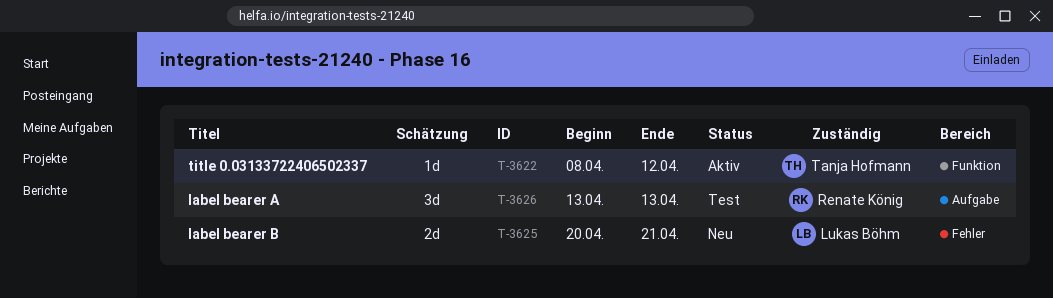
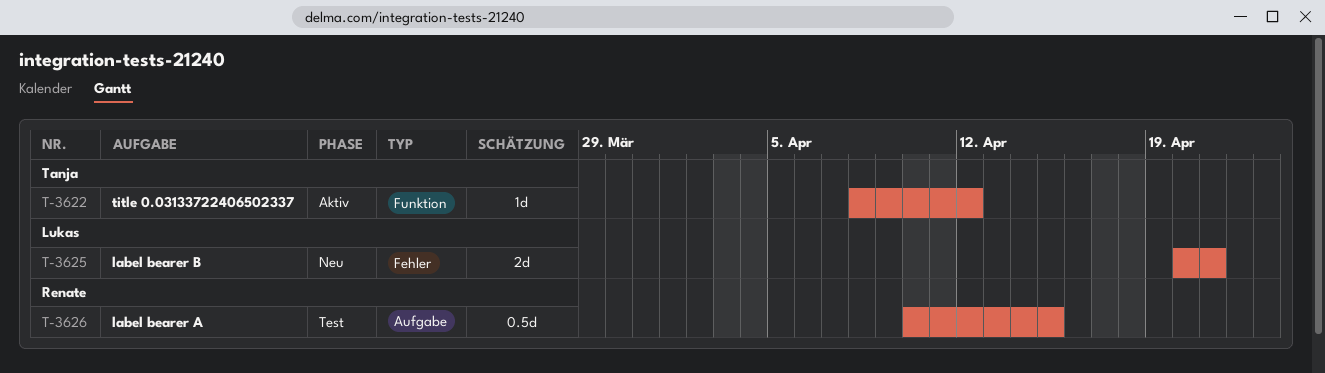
T-3626, estimate: 3d -> 0.5d
T-3626, start: Apr 13 -> Apr 10
T-3626, due: Apr 13 -> Apr 15

